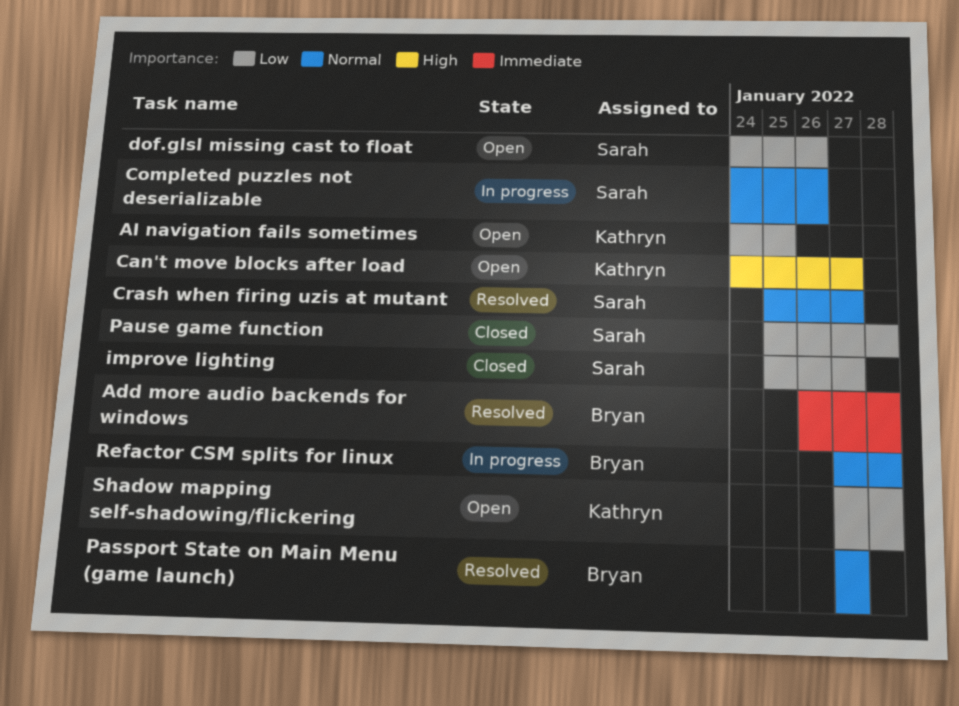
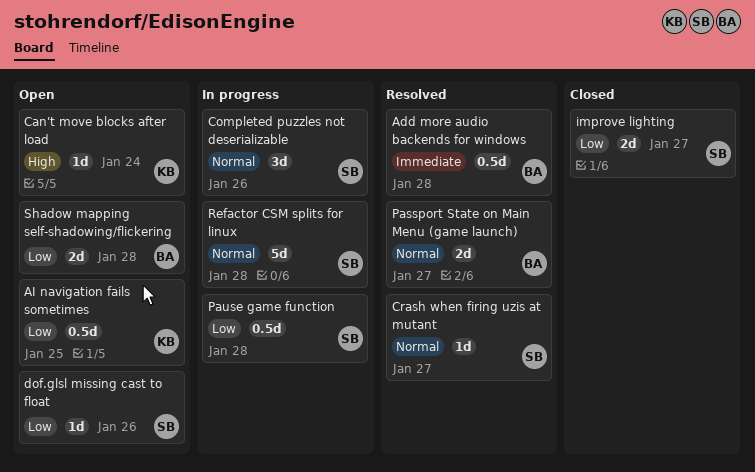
Can't move blocks after load, due: Jan 27 -> Jan 24
Pause game function, status: Closed -> In progress
Refactor CSM splits for linux, owner: Bryan -> Sarah
Shadow mapping self-shadowing/flickering, owner: Kathryn -> Bryan

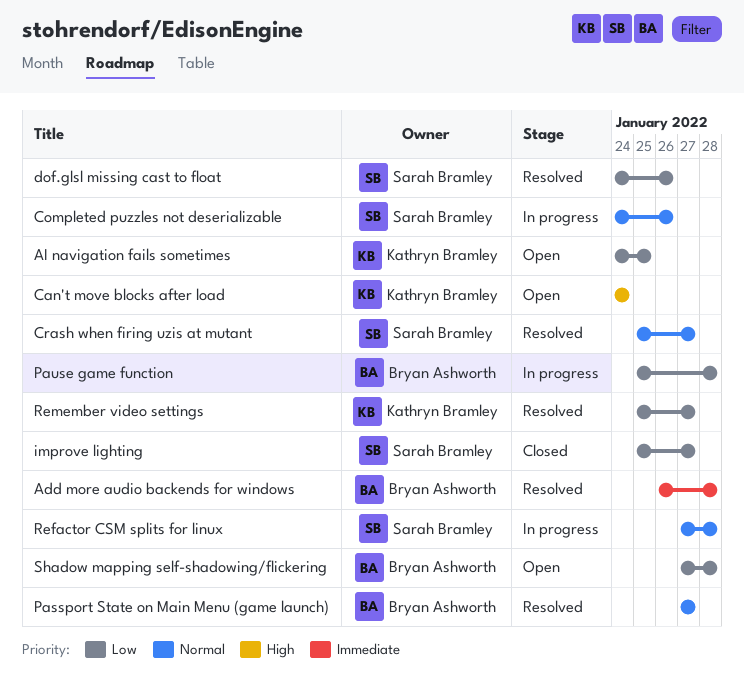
dof.glsl missing cast to float, status: Open -> Resolved
Pause game function, owner: Sarah Bramley -> Bryan Ashworth
Remember video settings: none -> present

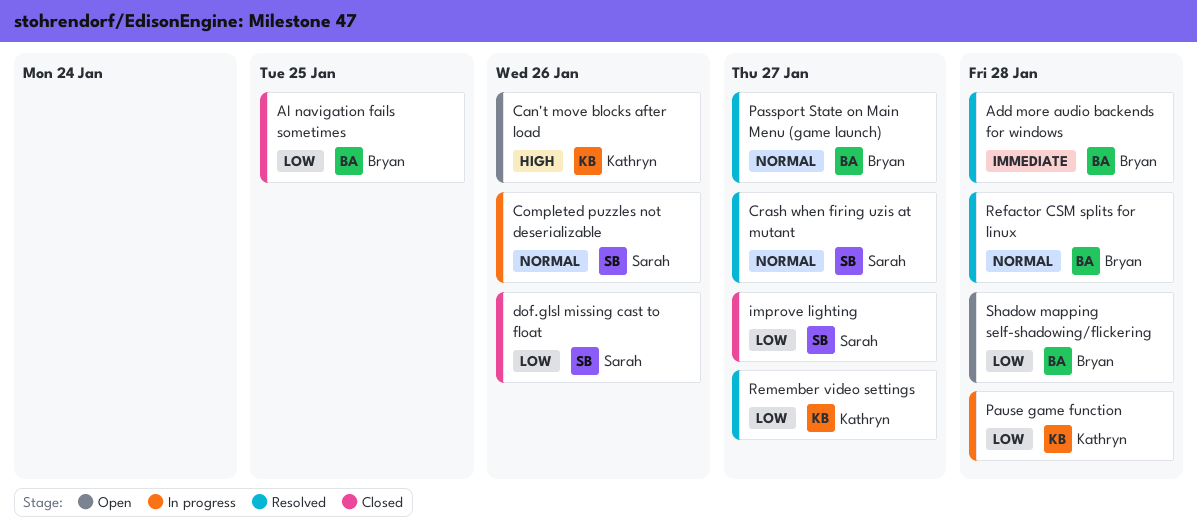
AI navigation fails sometimes, status: Open -> Closed
AI navigation fails sometimes, owner: Kathryn Bramley -> Bryan Ashworth
Can't move blocks after load, due: Jan 24 -> Jan 26
dof.glsl missing cast to float, status: Resolved -> Closed
Pause game function, owner: Bryan Ashworth -> Kathryn Bramley
Refactor CSM splits for linux, status: In progress -> Resolved
Refactor CSM splits for linux, owner: Sarah Bramley -> Bryan Ashworth

